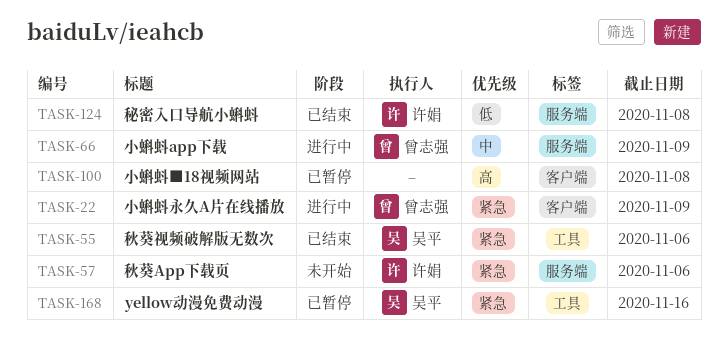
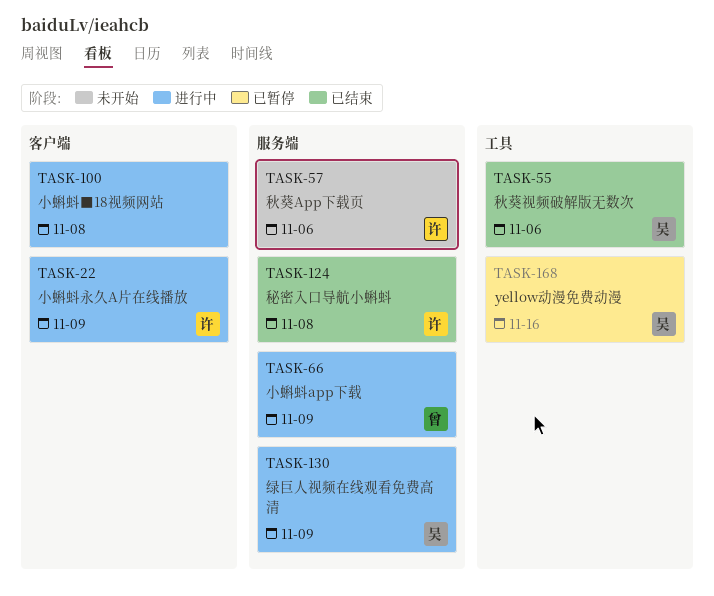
TASK-22, owner: 曾志强 -> 许娟
TASK-100, status: 已暂停 -> 进行中
TASK-130: none -> present

